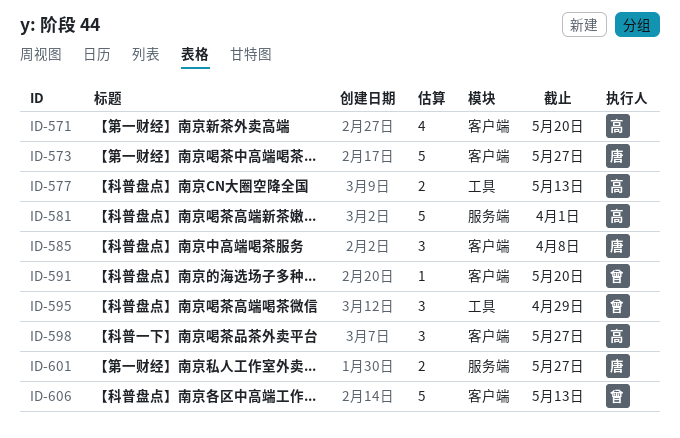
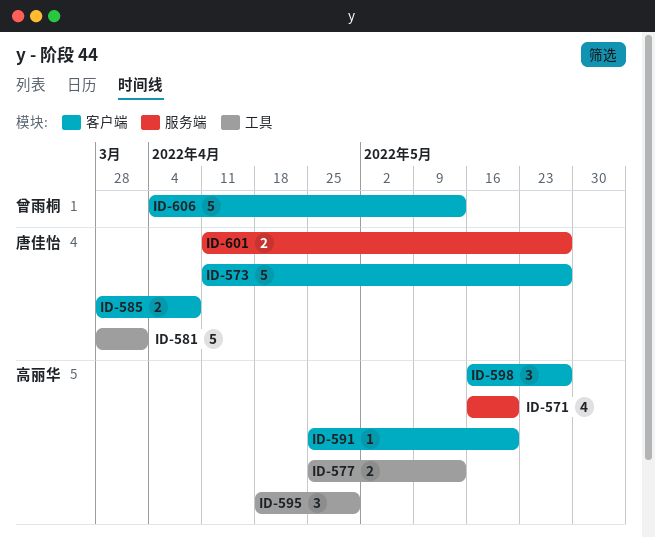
ID-571, label: 客户端 -> 服务端
ID-581, owner: 高丽华 -> 唐佳怡
ID-581, label: 服务端 -> 工具
ID-585, estimate: 3 -> 2
ID-591, owner: 曾雨桐 -> 高丽华
ID-595, owner: 曾雨桐 -> 高丽华

